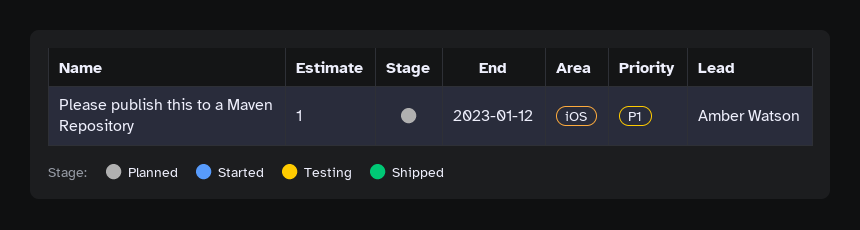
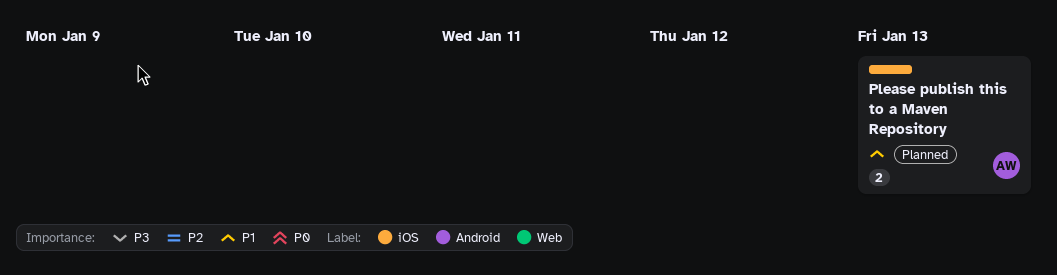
Please publish this to a Maven Repository, estimate: 1 -> 2
Please publish this to a Maven Repository, due: Jan 12 -> Jan 13

